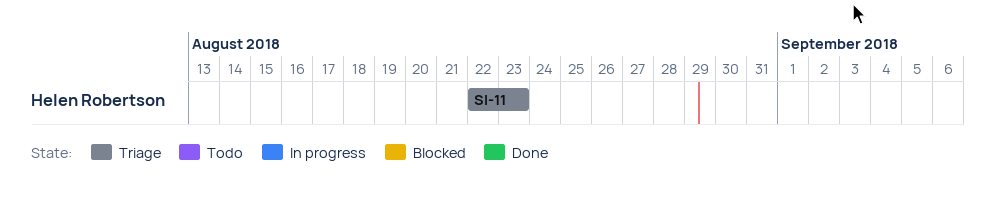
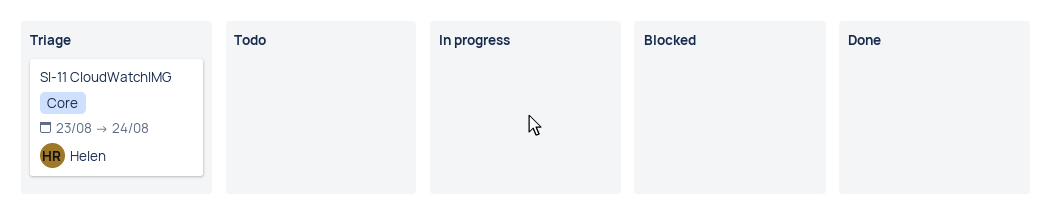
SI-11, start: Aug 22 -> Aug 23
SI-11, due: Aug 23 -> Aug 24

